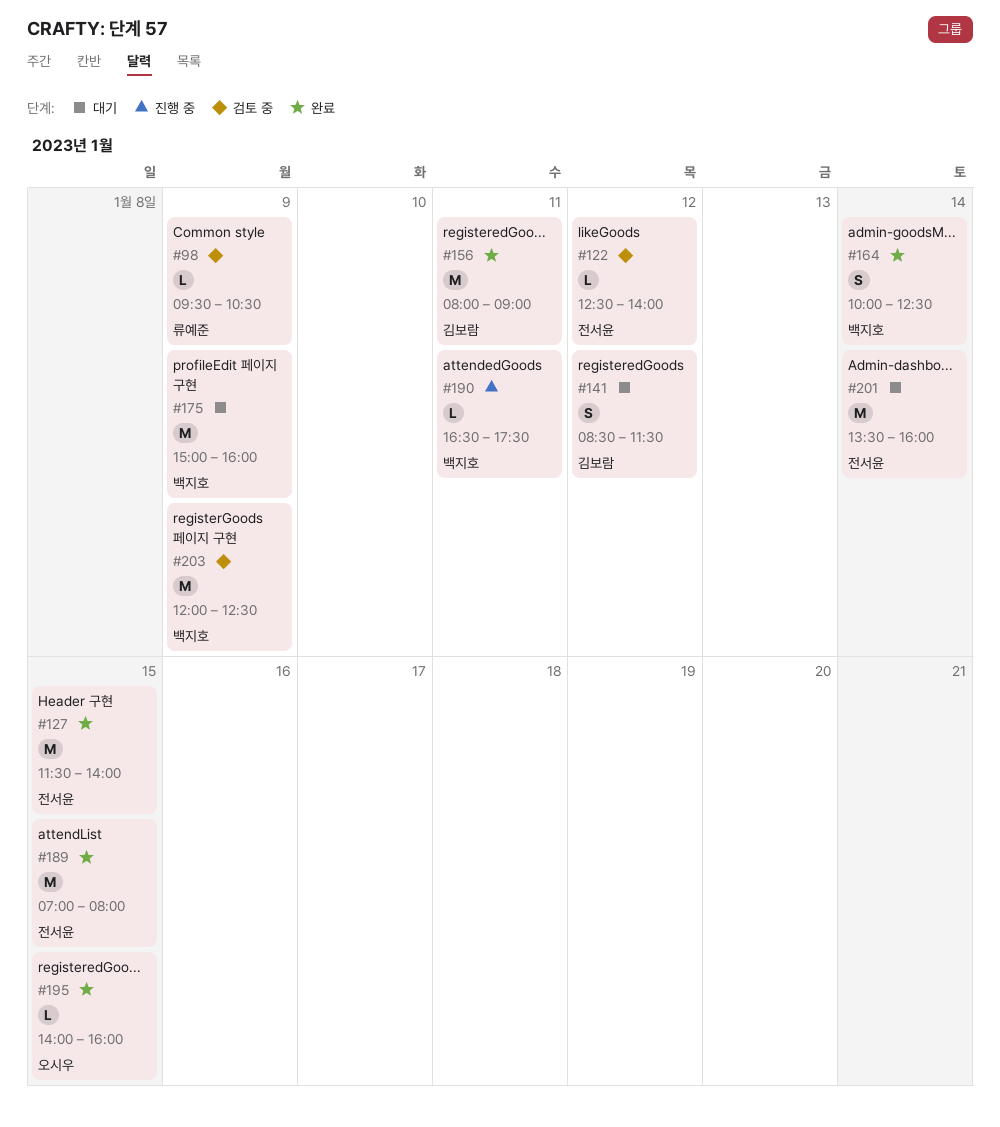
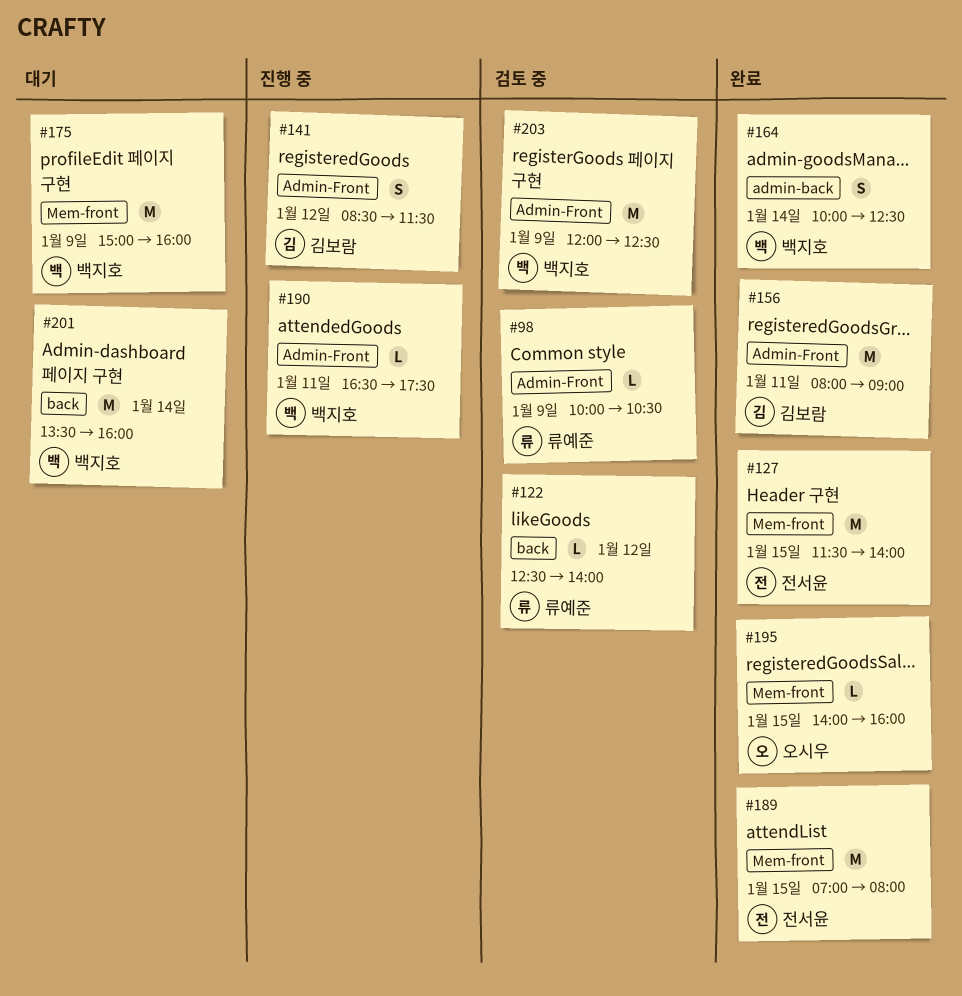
#98, begins: 09:30 -> 10:00
#122, owner: 전서윤 -> 류예준
#141, status: 대기 -> 진행 중
#201, owner: 전서윤 -> 백지호

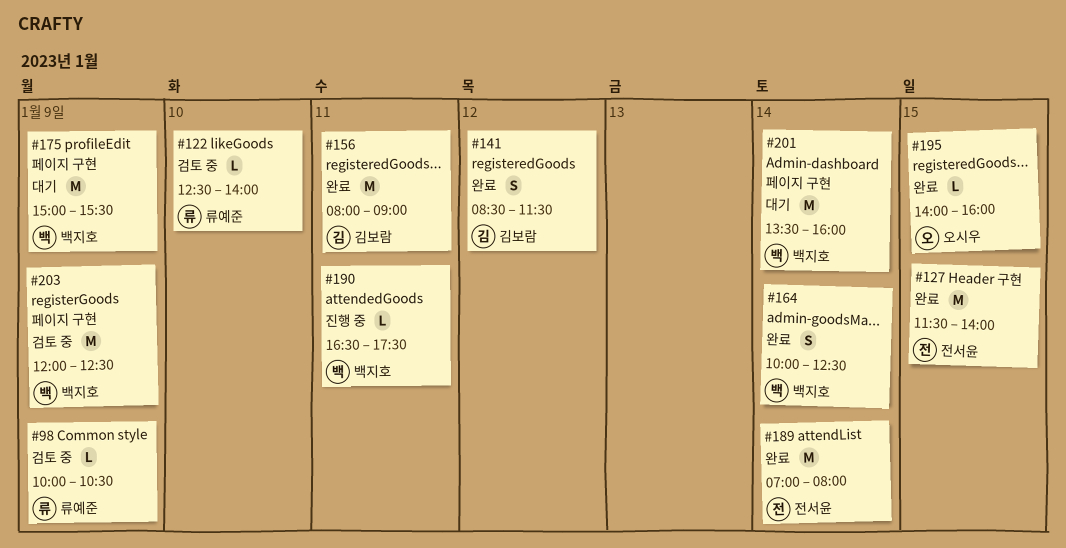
#122, day: Jan 12 -> Jan 10
#141, status: 진행 중 -> 완료
#175, ends: 16:00 -> 15:30
#189, day: Jan 15 -> Jan 14

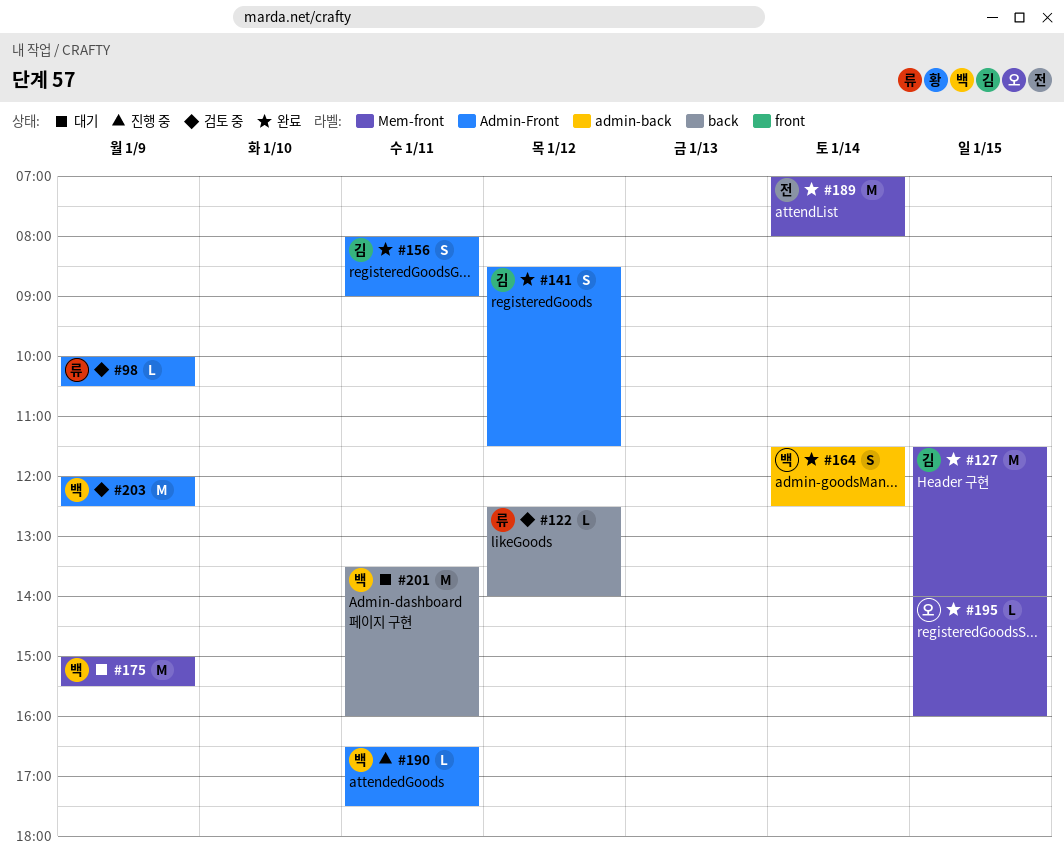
#122, day: Jan 10 -> Jan 12
#127, owner: 전서윤 -> 김보람
#156, estimate: M -> S
#164, begins: 10:00 -> 11:30
#201, day: Jan 14 -> Jan 11

